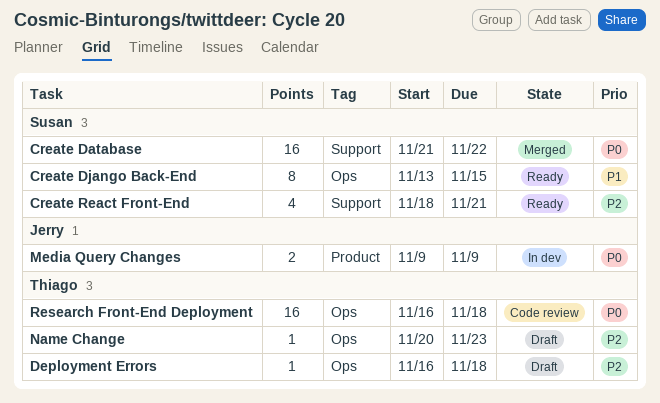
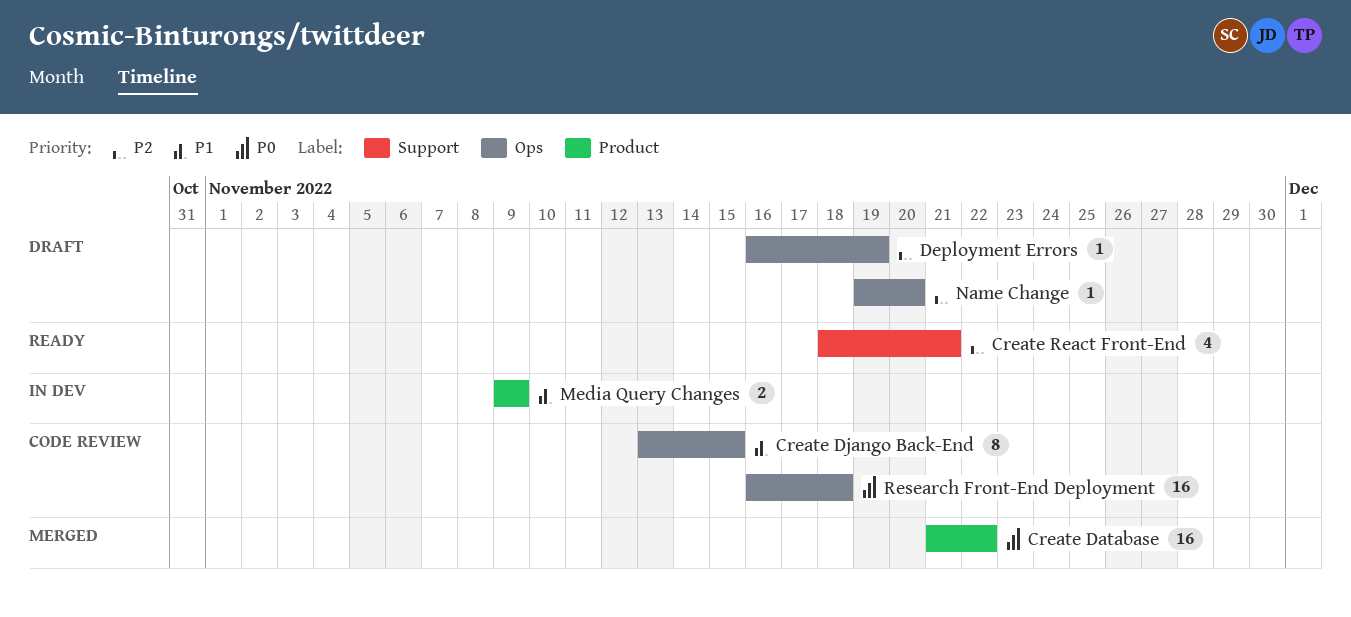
Create Database, label: Support -> Product
Create Django Back-End, status: Ready -> Code review
Deployment Errors, due: Nov 18 -> Nov 19
Media Query Changes, priority: P0 -> P1
Name Change, start: Nov 20 -> Nov 19
Name Change, due: Nov 23 -> Nov 20

